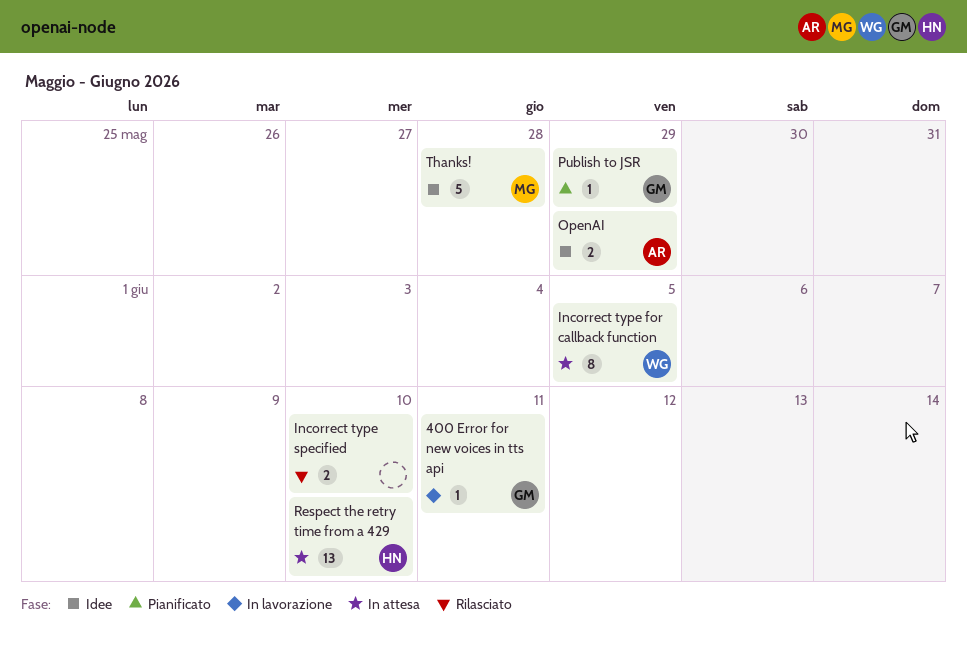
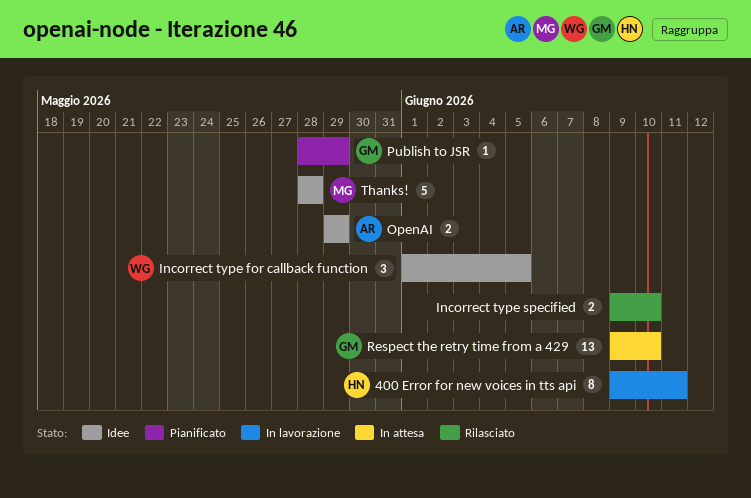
400 Error for new voices in tts api, owner: GM -> HN
400 Error for new voices in tts api, estimate: 1 -> 8
Incorrect type for callback function, status: In attesa -> Idee
Incorrect type for callback function, estimate: 8 -> 3
Respect the retry time from a 429, owner: HN -> GM

